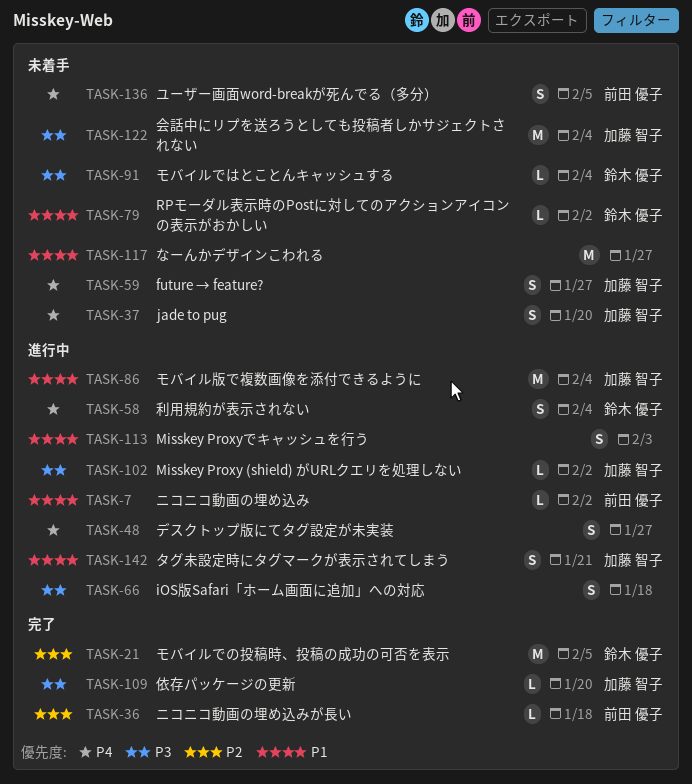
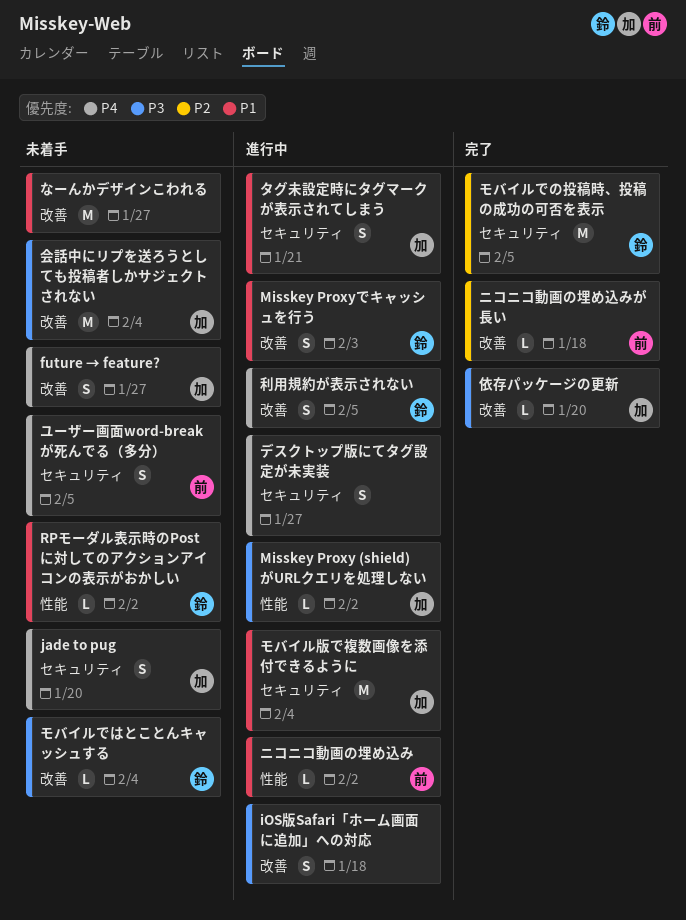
Misskey Proxyでキャッシュを行う, owner: none -> 鈴木 優子
利用規約が表示されない, due: Feb 4 -> Feb 5

